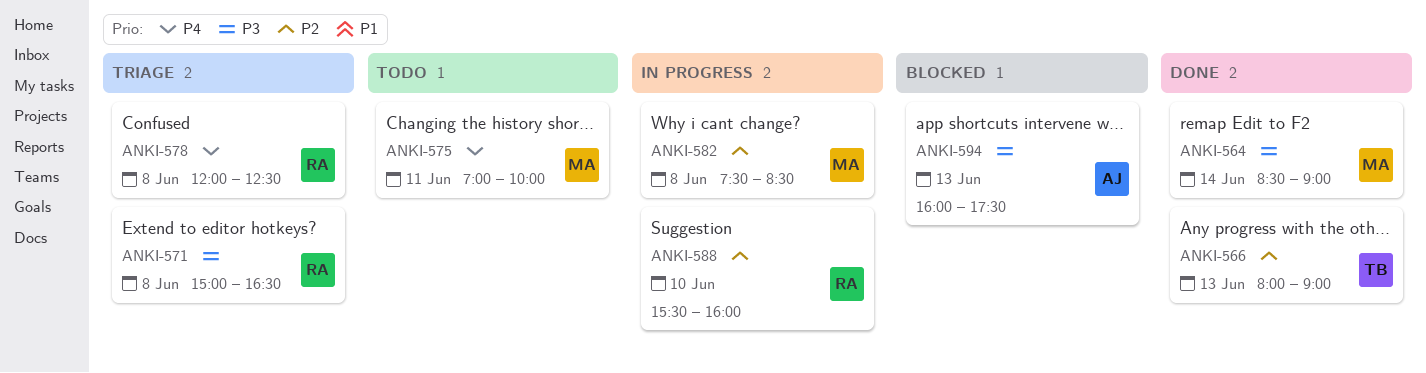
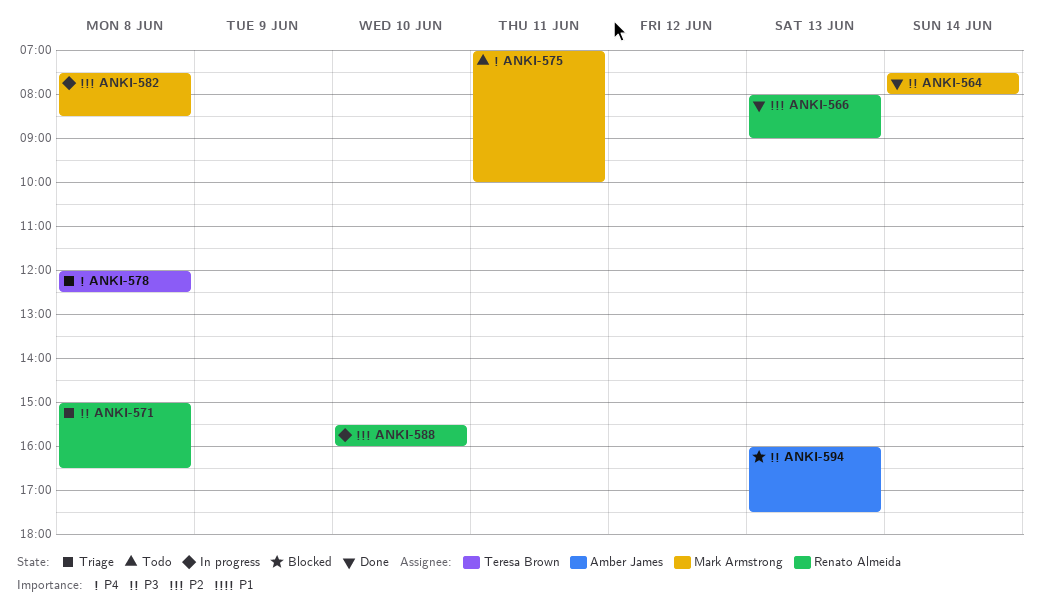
ANKI-564, begins: 08:30 -> 07:30
ANKI-564, ends: 09:00 -> 08:00
ANKI-566, owner: Teresa Brown -> Renato Almeida
ANKI-578, owner: Renato Almeida -> Teresa Brown

